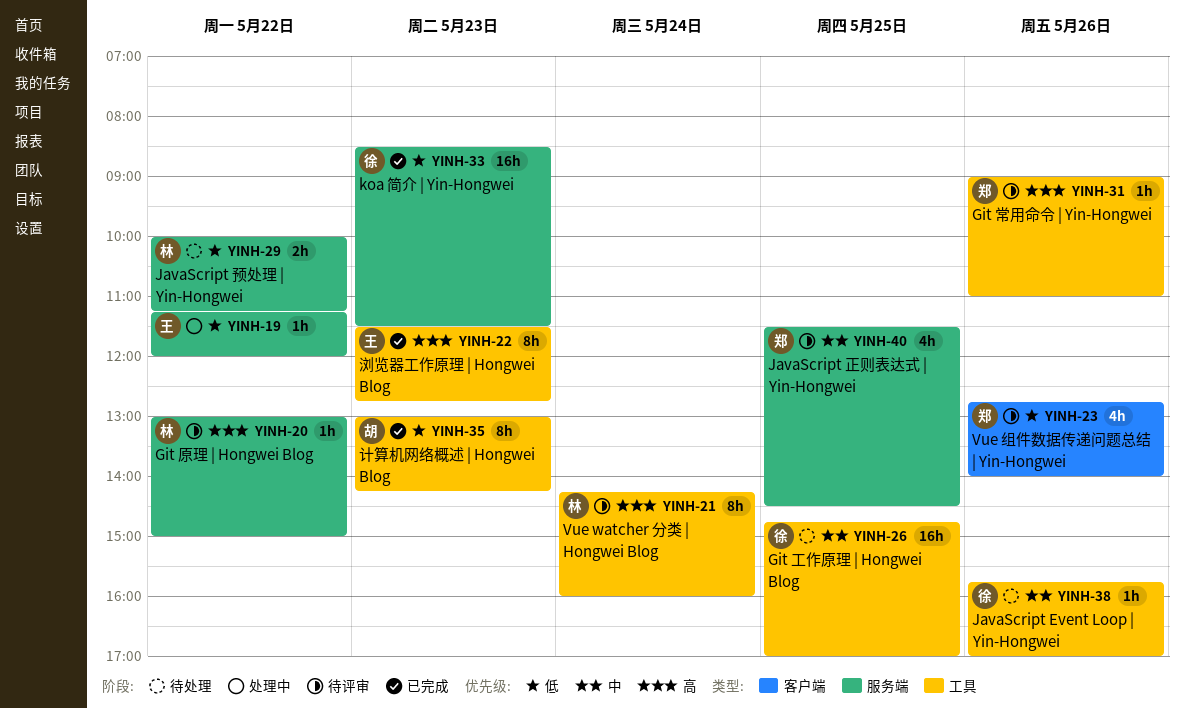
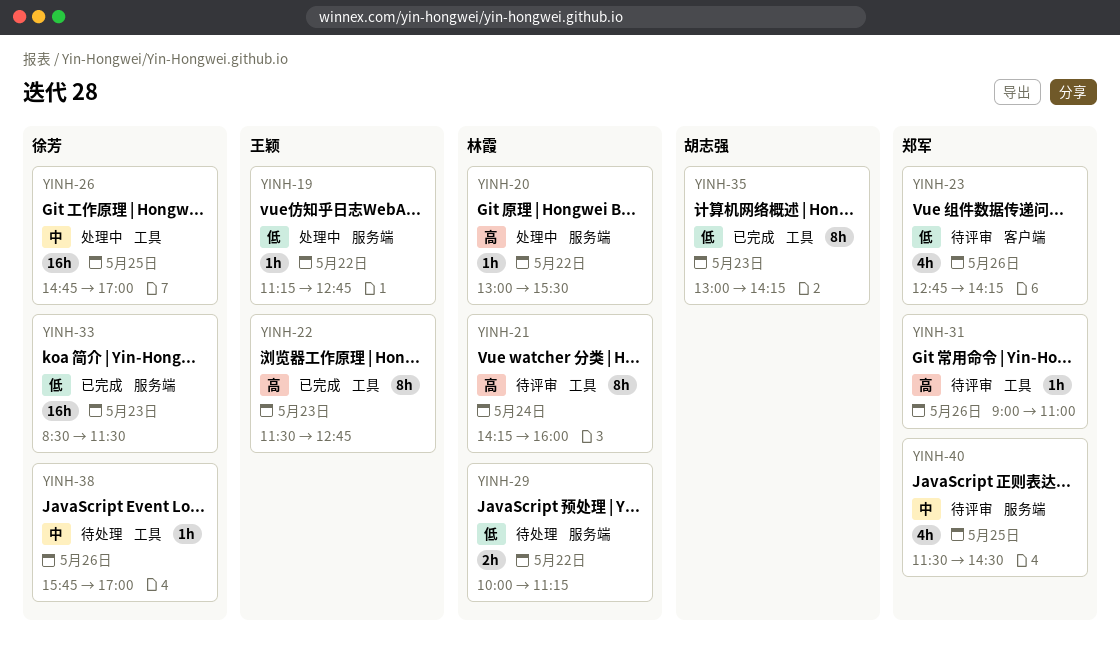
YINH-19, ends: 12:00 -> 12:45
YINH-20, status: 待评审 -> 处理中
YINH-20, ends: 15:00 -> 15:30
YINH-23, ends: 14:00 -> 14:15
YINH-26, status: 待处理 -> 处理中

